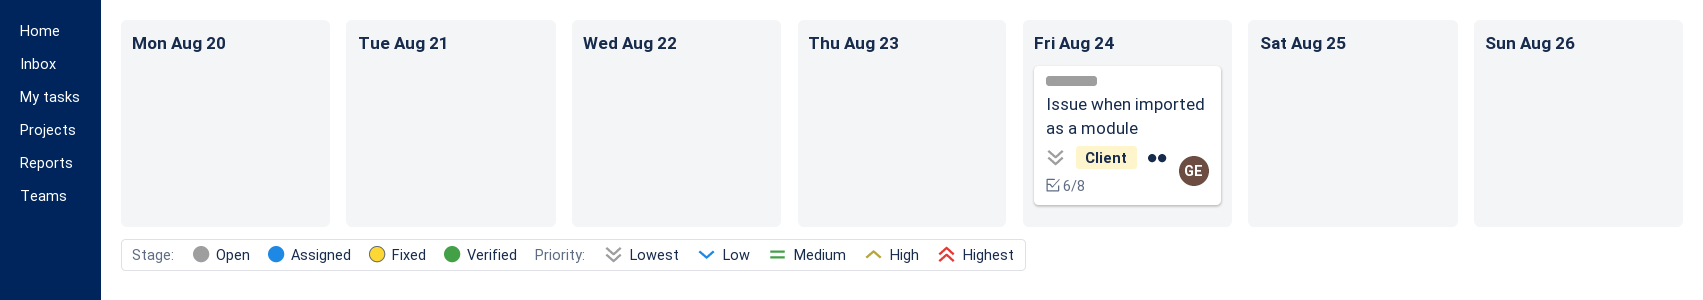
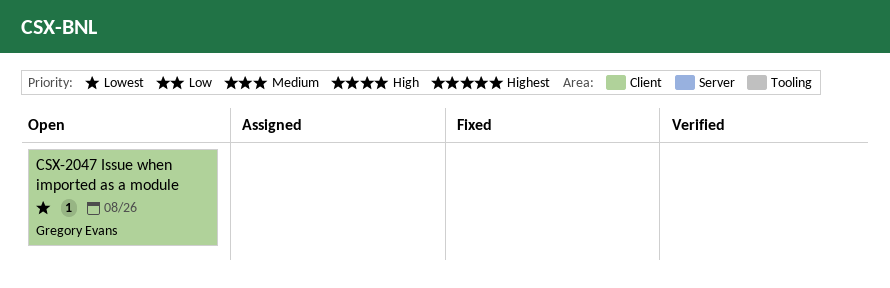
Issue when imported as a module, estimate: 2 -> 1
Issue when imported as a module, due: Aug 24 -> Aug 26

